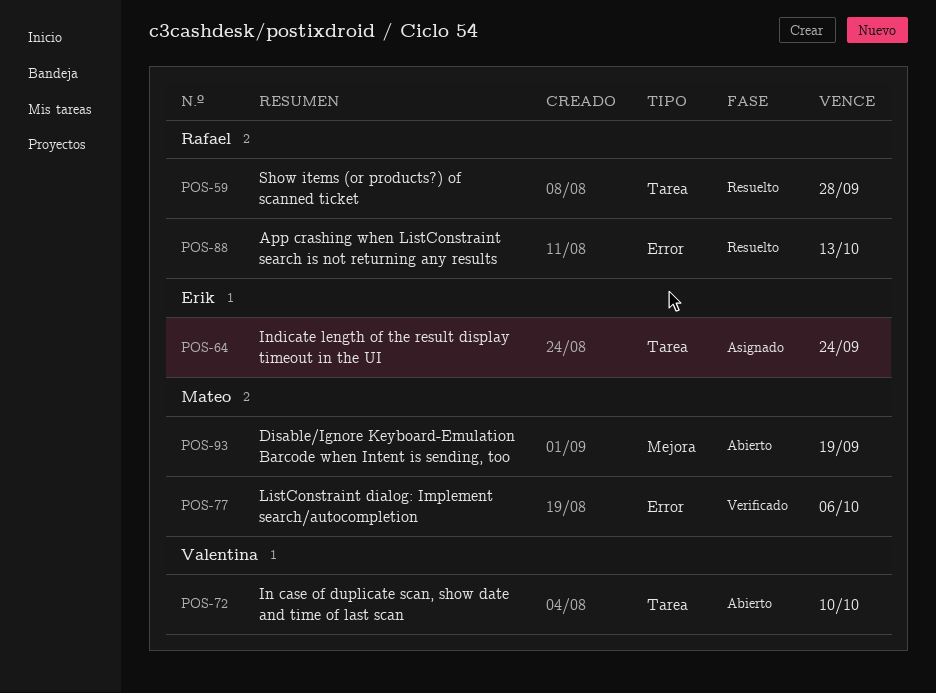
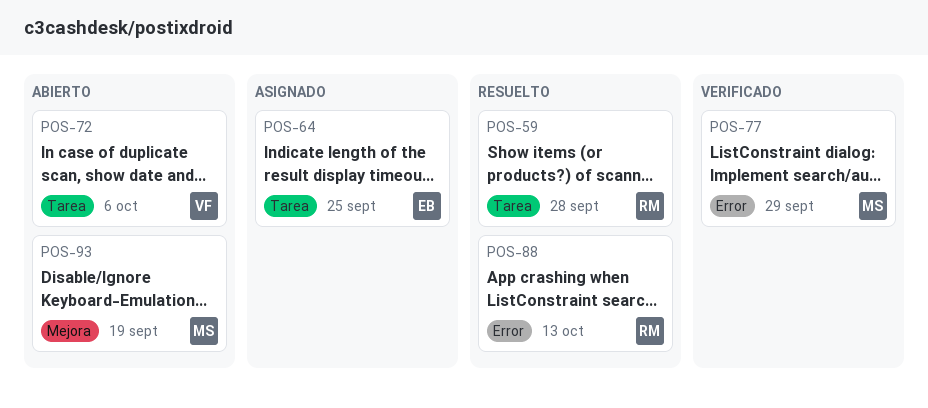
POS-64, due: Sep 24 -> Sep 25
POS-72, due: Oct 10 -> Oct 6
POS-77, due: Oct 6 -> Sep 29

